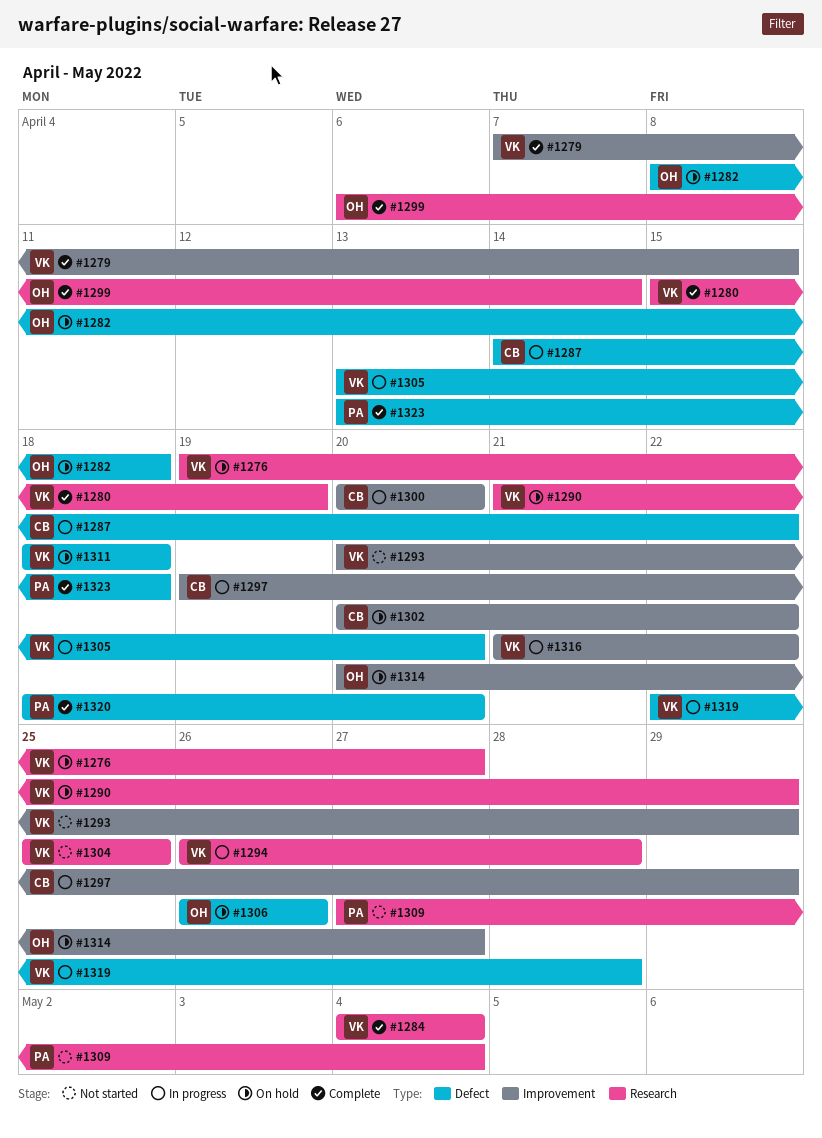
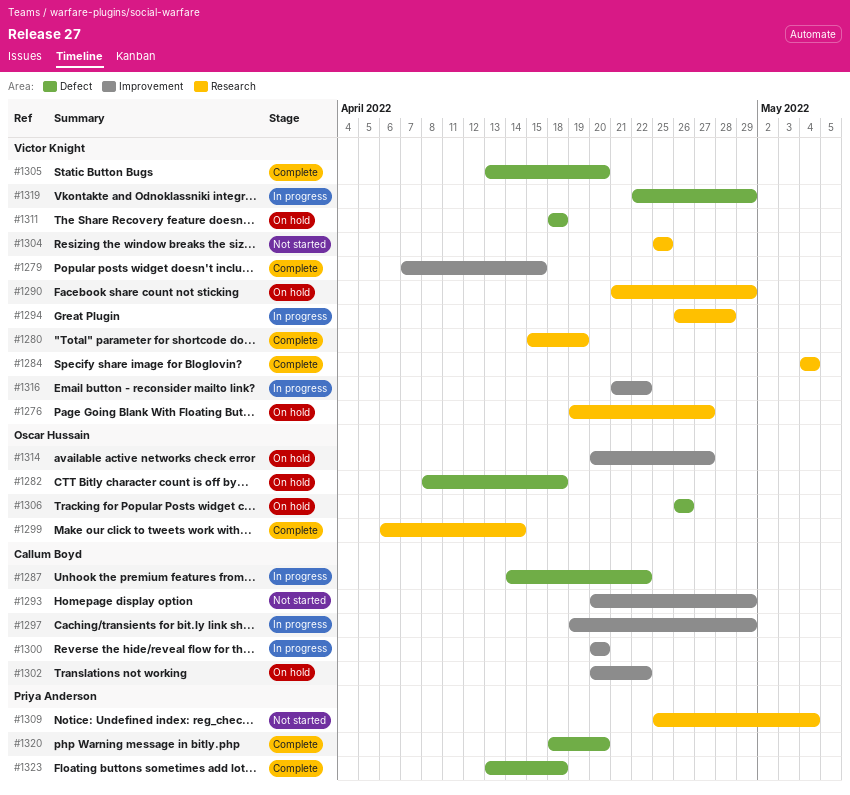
#1293, owner: Victor Knight -> Callum Boyd
#1305, status: In progress -> Complete
#1309, start: Apr 27 -> Apr 25
#1319, due: Apr 28 -> Apr 29

